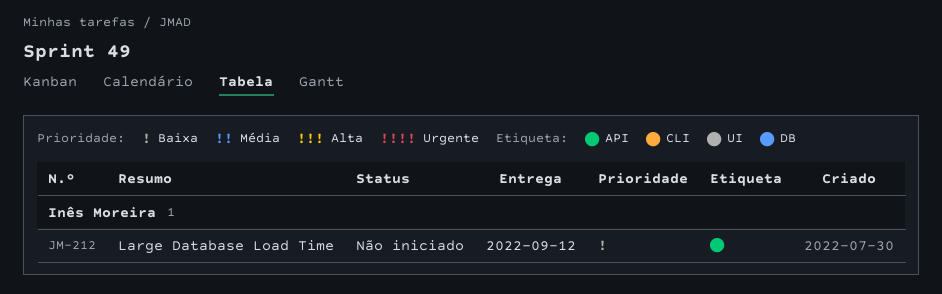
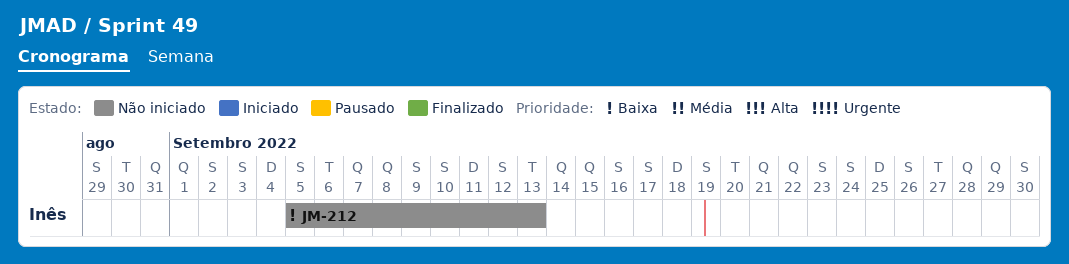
JM-212, due: Sep 12 -> Sep 13

